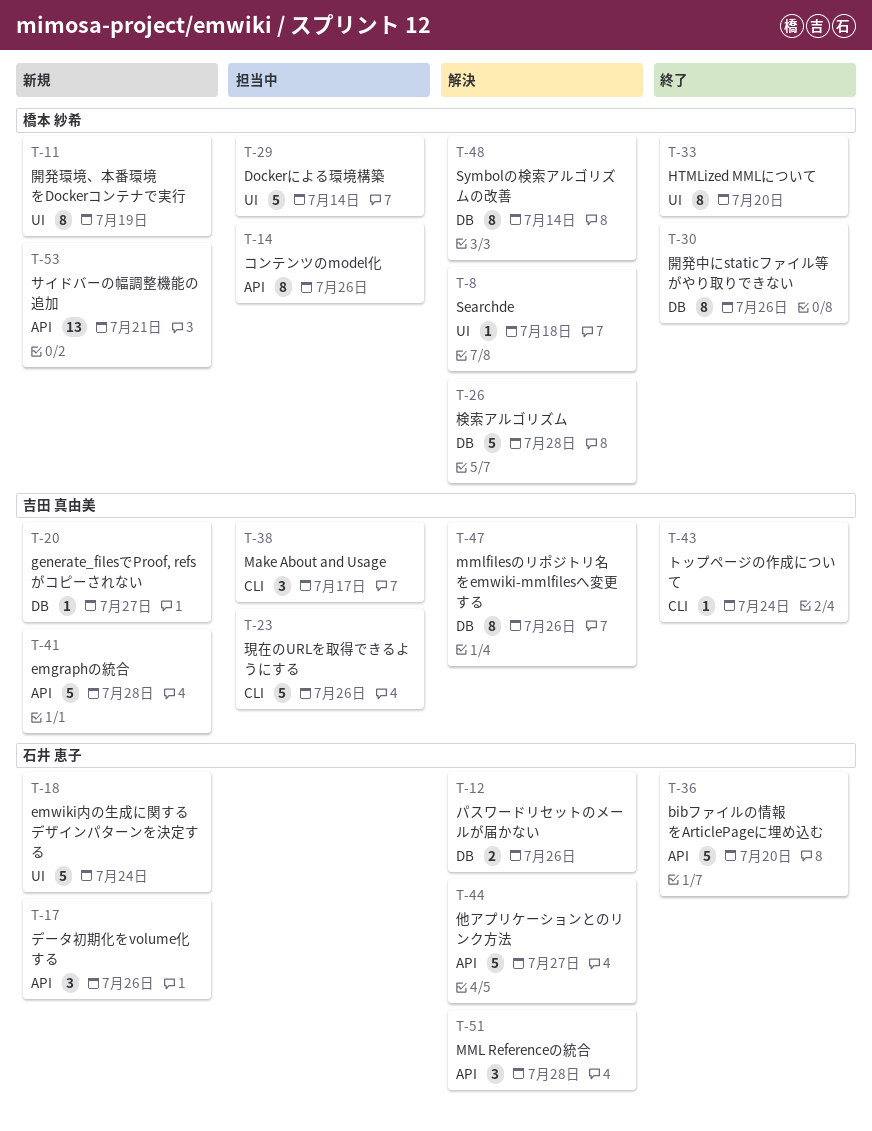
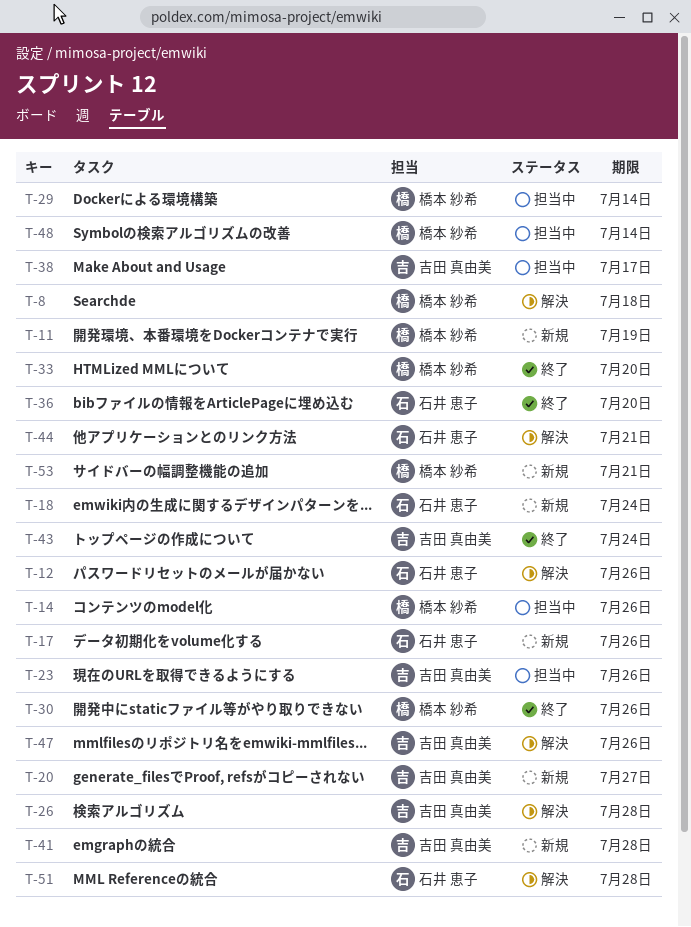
T-26, owner: 橋本 紗希 -> 吉田 真由美
T-44, due: Jul 27 -> Jul 21
T-48, status: 解決 -> 担当中

